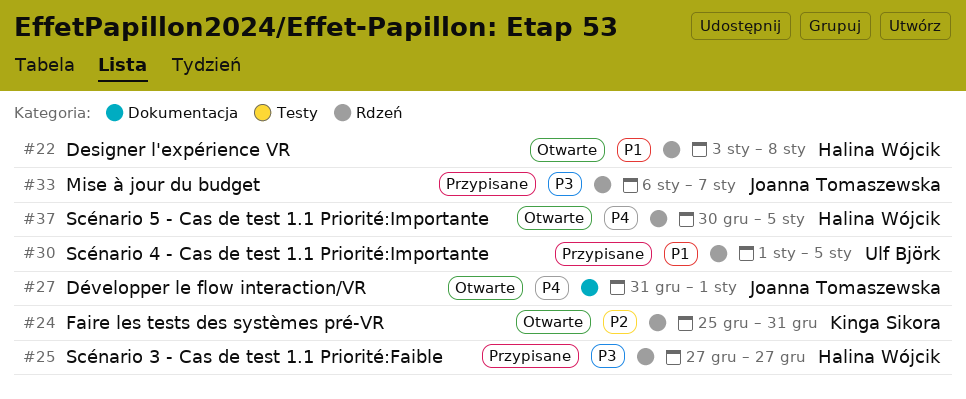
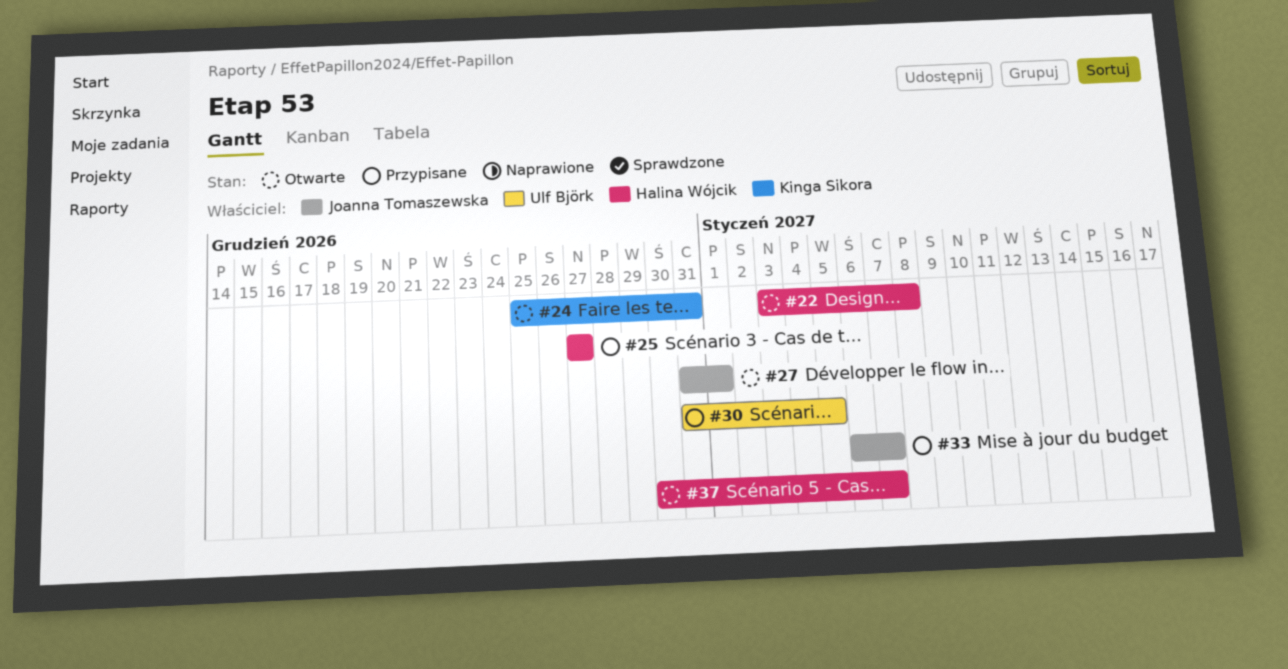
#30, start: Jan 1 -> Dec 31
#37, due: Jan 5 -> Jan 7

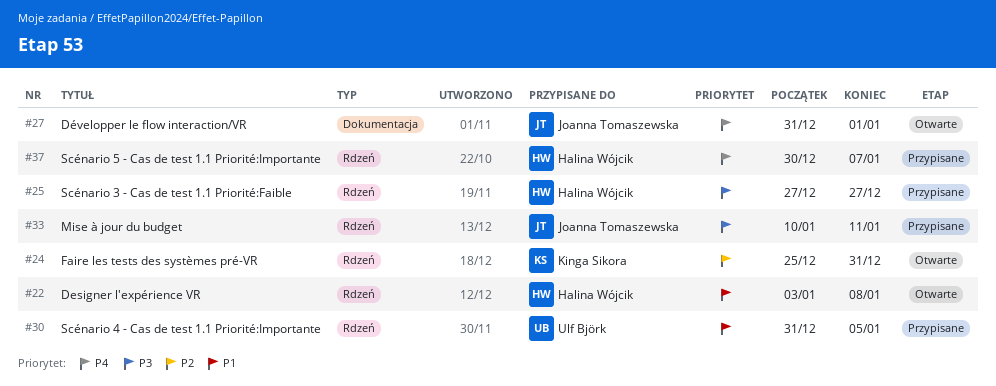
#33, start: Jan 6 -> Jan 10
#33, due: Jan 7 -> Jan 11
#37, status: Otwarte -> Przypisane

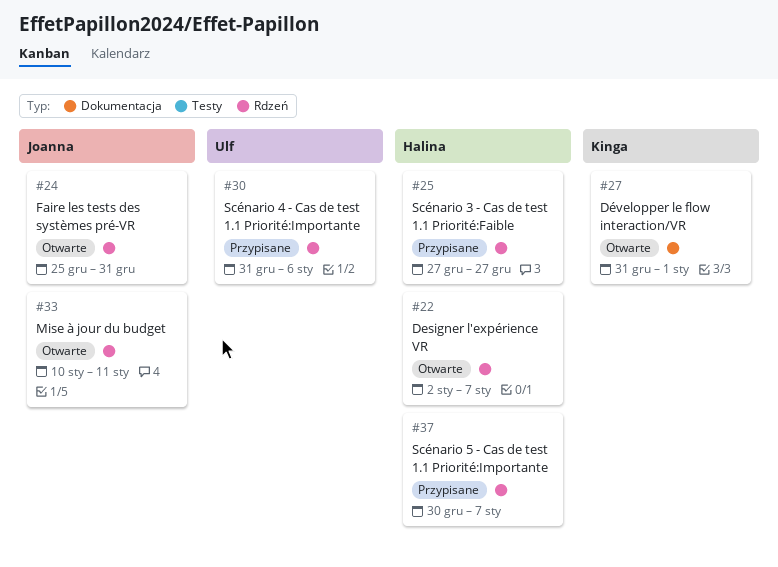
#22, start: Jan 3 -> Jan 2
#22, due: Jan 8 -> Jan 7
#24, owner: Kinga Sikora -> Joanna Tomaszewska
#27, owner: Joanna Tomaszewska -> Kinga Sikora
#30, due: Jan 5 -> Jan 6
#33, status: Przypisane -> Otwarte

